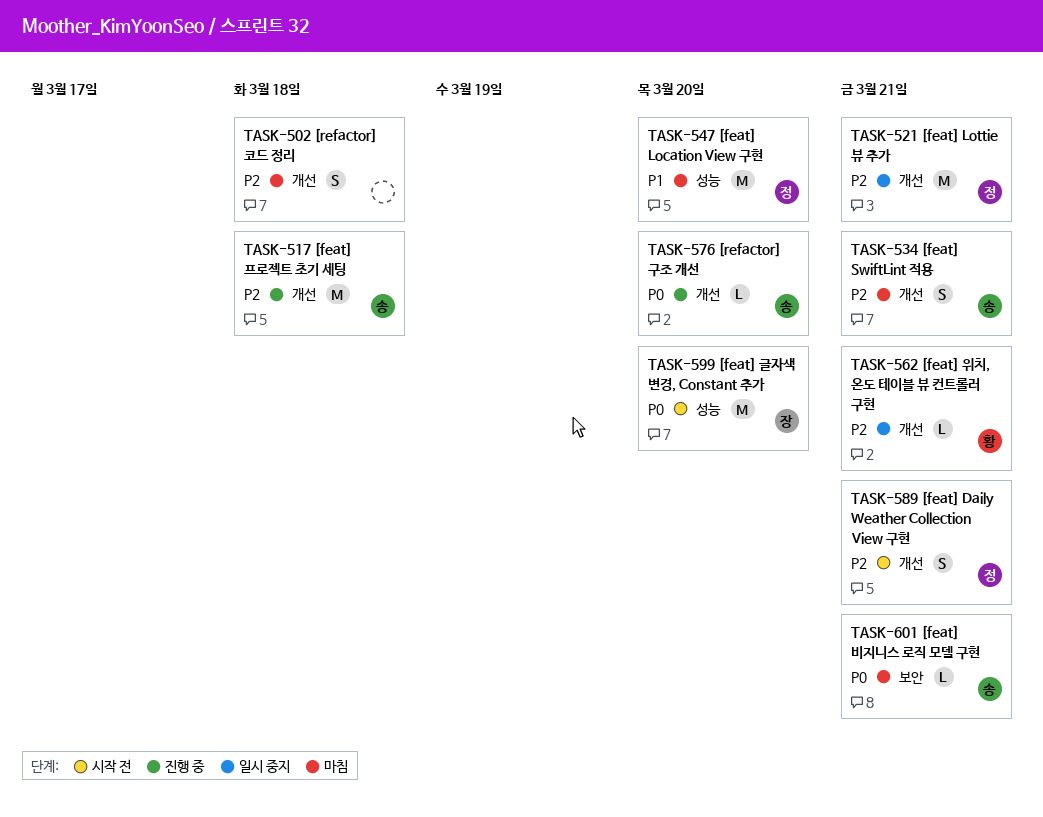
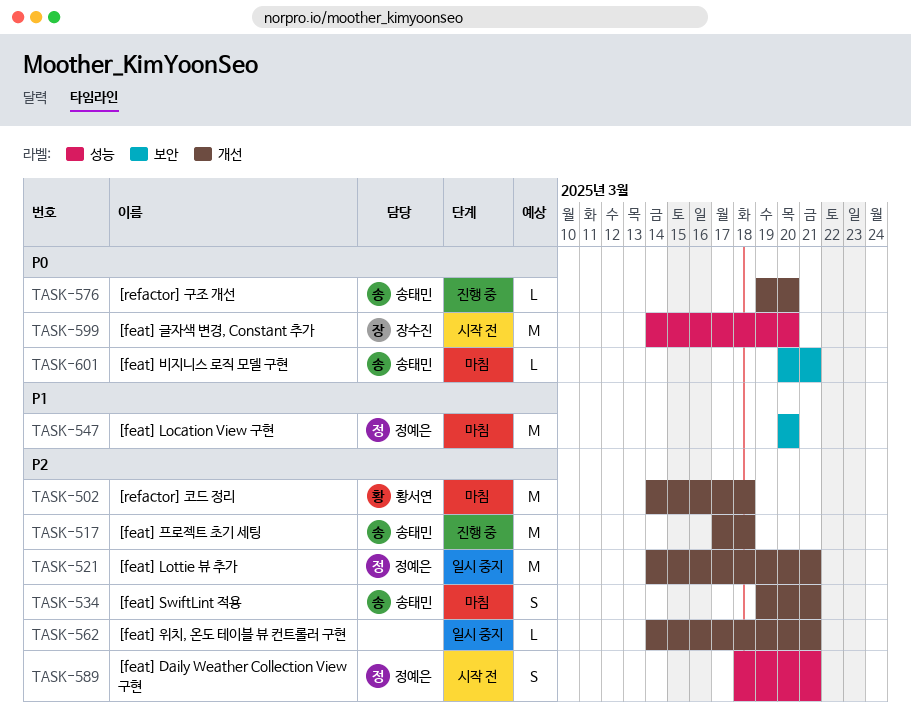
TASK-502, owner: none -> 황서연
TASK-502, estimate: S -> M
TASK-547, label: 성능 -> 보안
TASK-562, owner: 황서연 -> none
TASK-589, label: 개선 -> 성능

